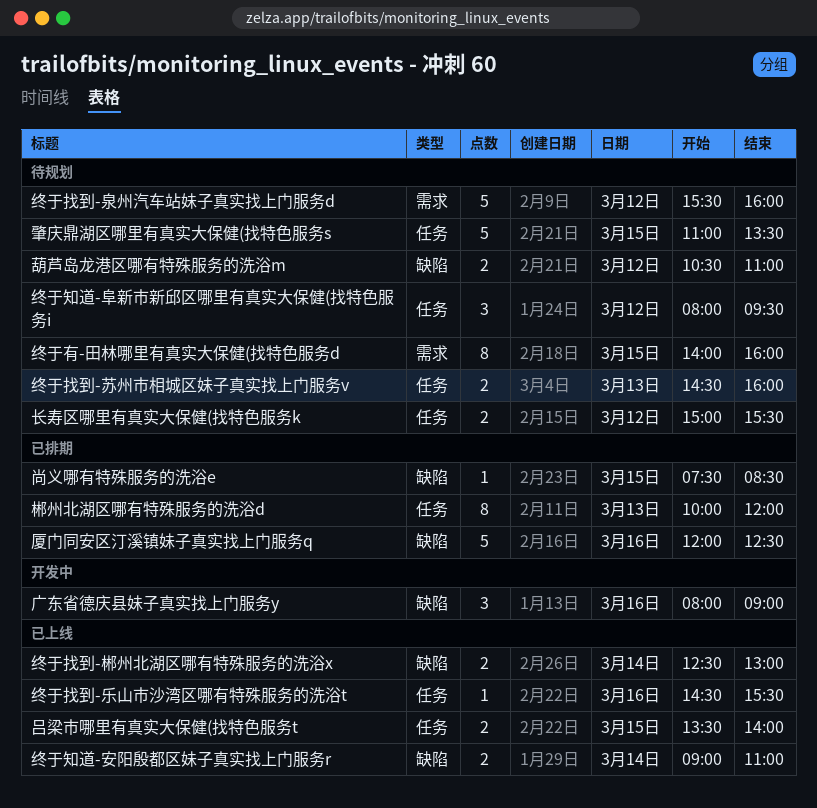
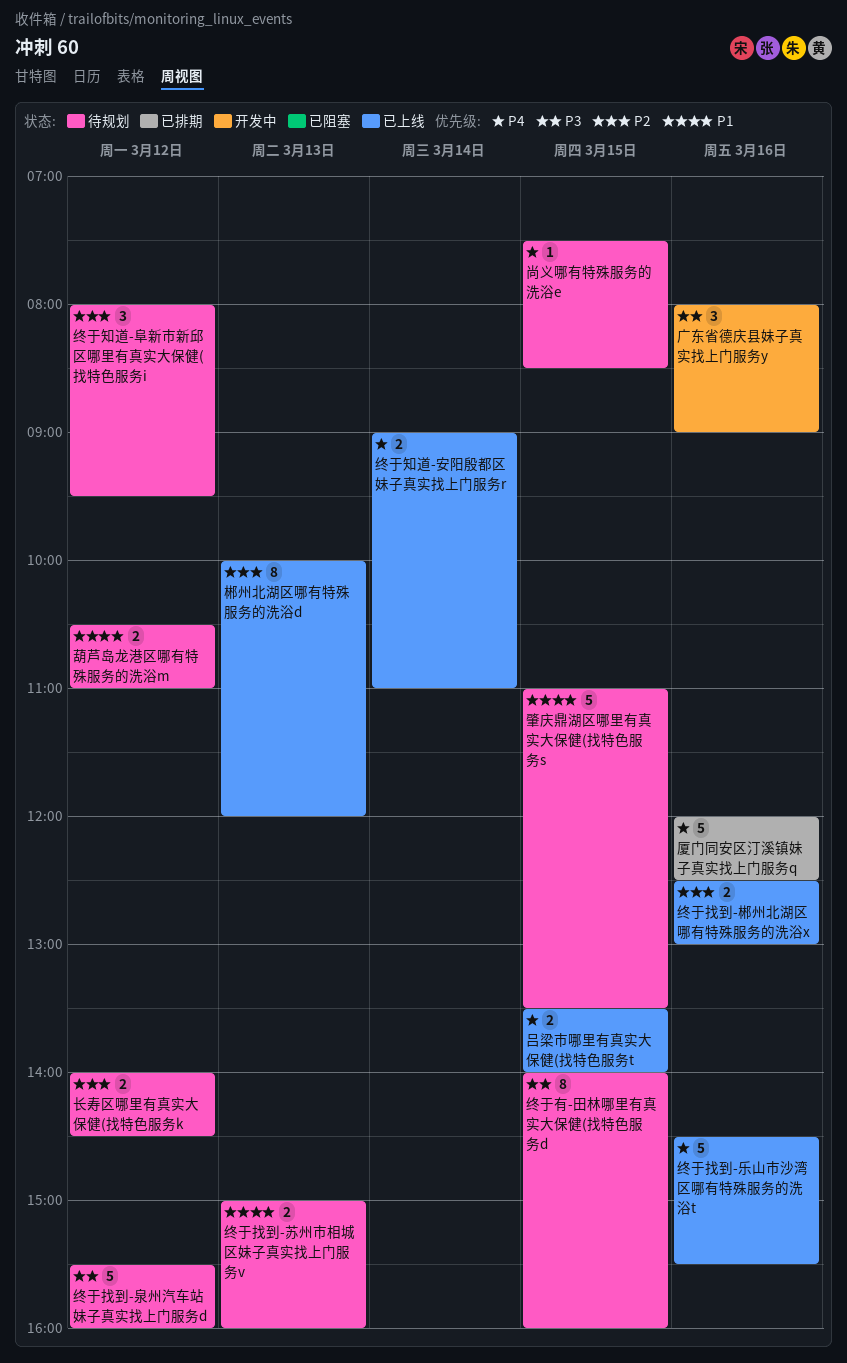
尚义哪有特殊服务的洗浴e, status: 已排期 -> 待规划
终于找到-乐山市沙湾区哪有特殊服务的洗浴t, estimate: 1 -> 5
终于找到-苏州市相城区妹子真实找上门服务v, begins: 14:30 -> 15:00
终于找到-郴州北湖区哪有特殊服务的洗浴x, day: Mar 14 -> Mar 16
郴州北湖区哪有特殊服务的洗浴d, status: 已排期 -> 已上线
长寿区哪里有真实大保健(找特色服务k, begins: 15:00 -> 14:00
长寿区哪里有真实大保健(找特色服务k, ends: 15:30 -> 14:30

